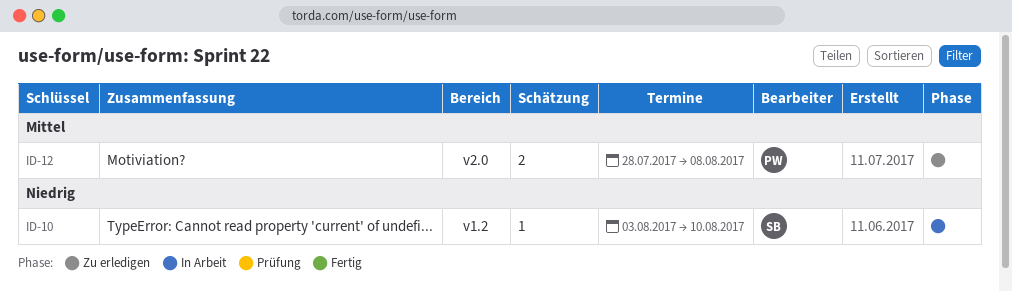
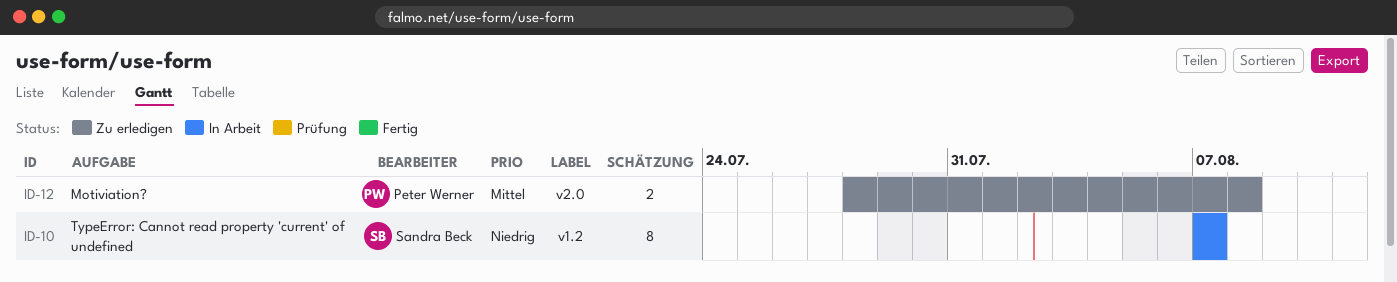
ID-10, estimate: 1 -> 8
ID-10, start: Aug 3 -> Aug 7
ID-10, due: Aug 10 -> Aug 7

